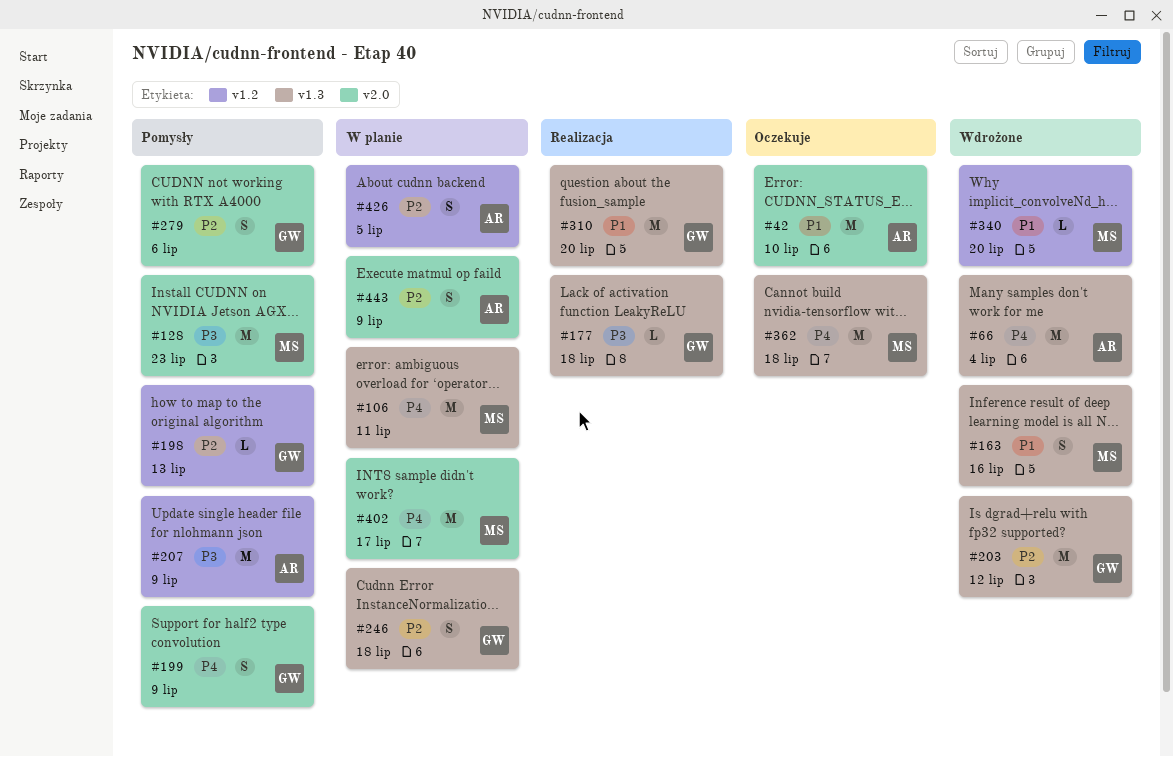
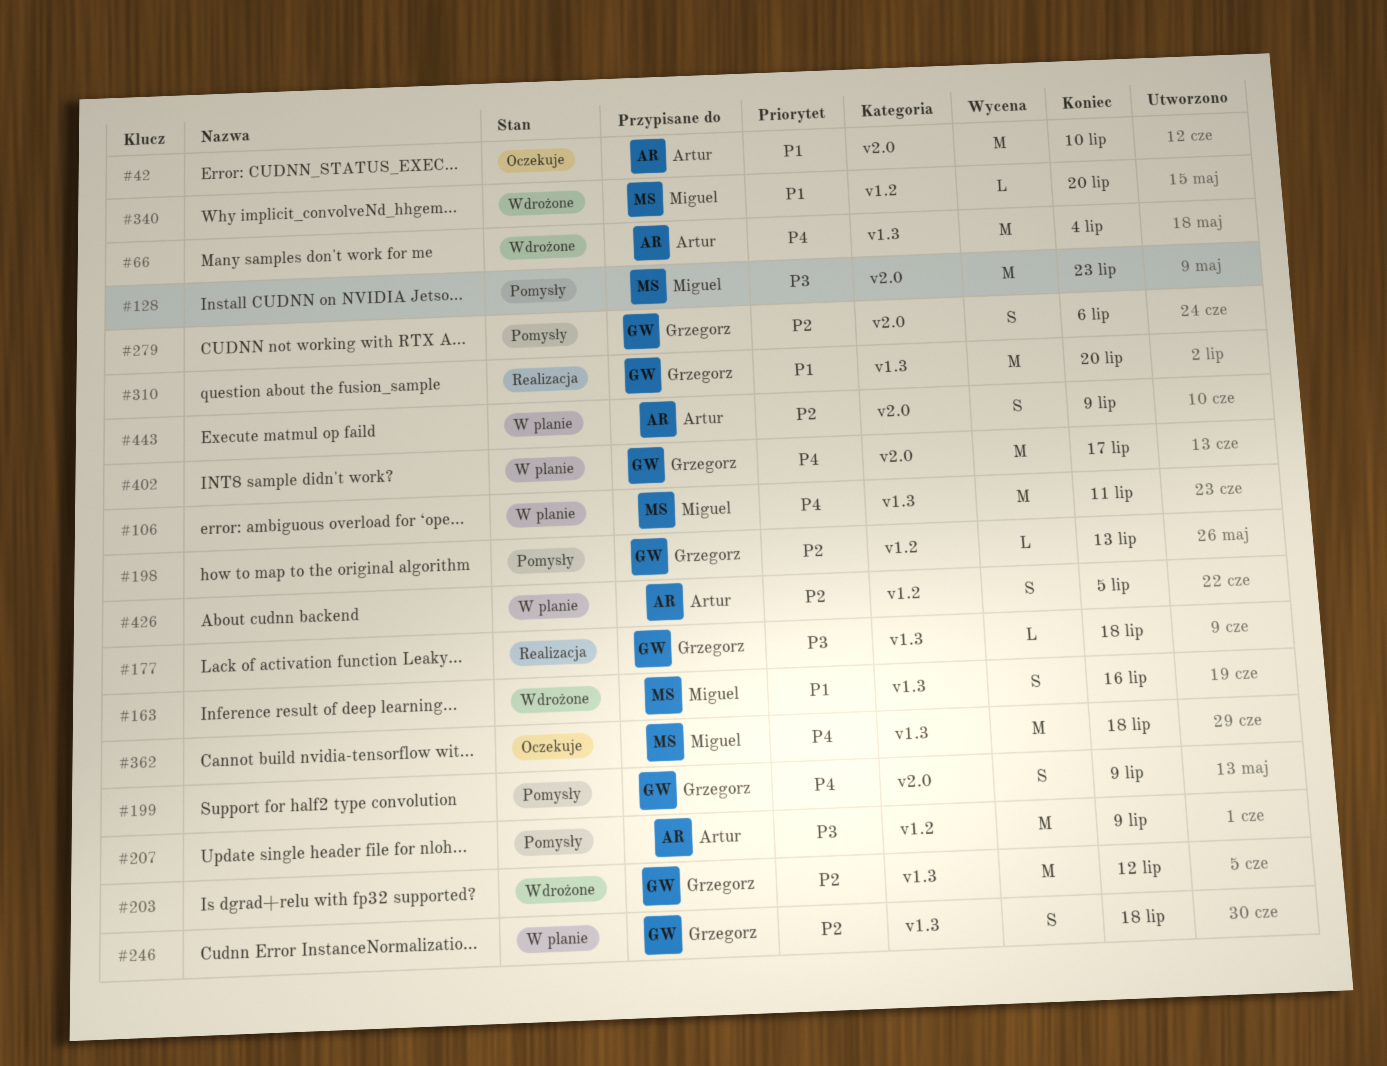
#402, owner: Miguel -> Grzegorz

